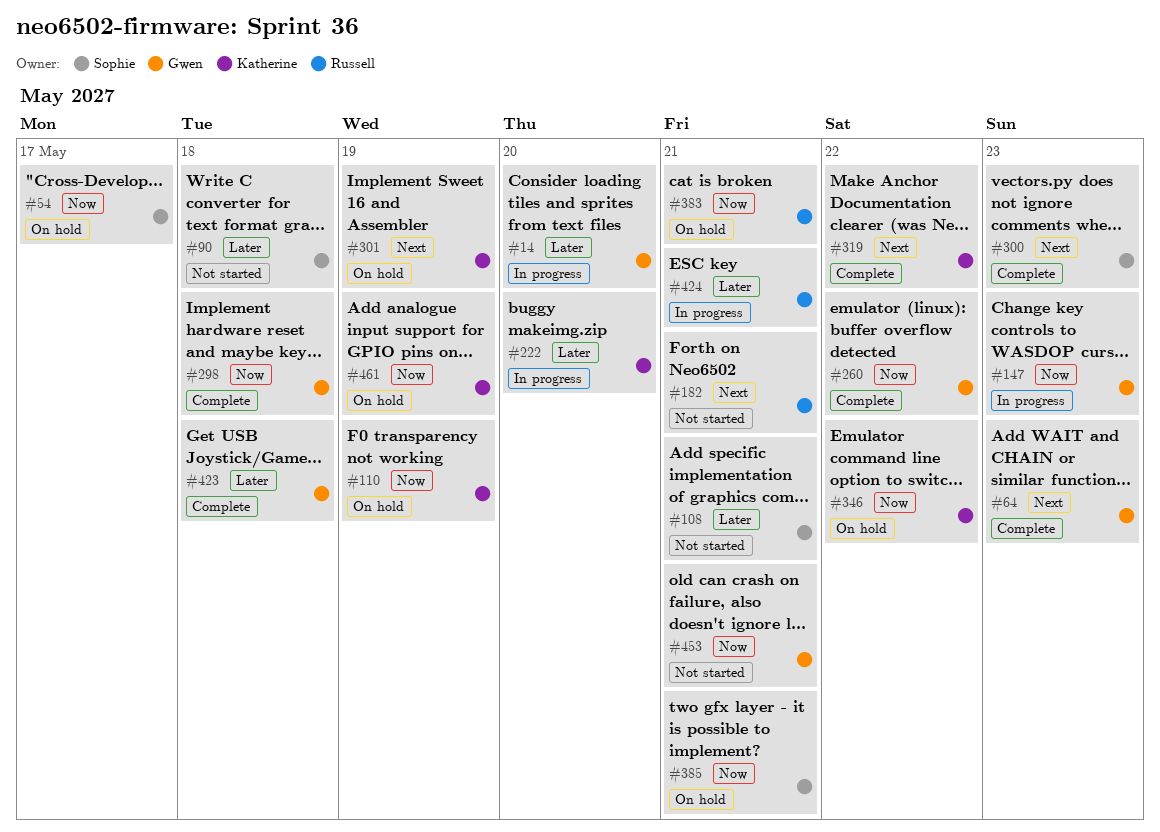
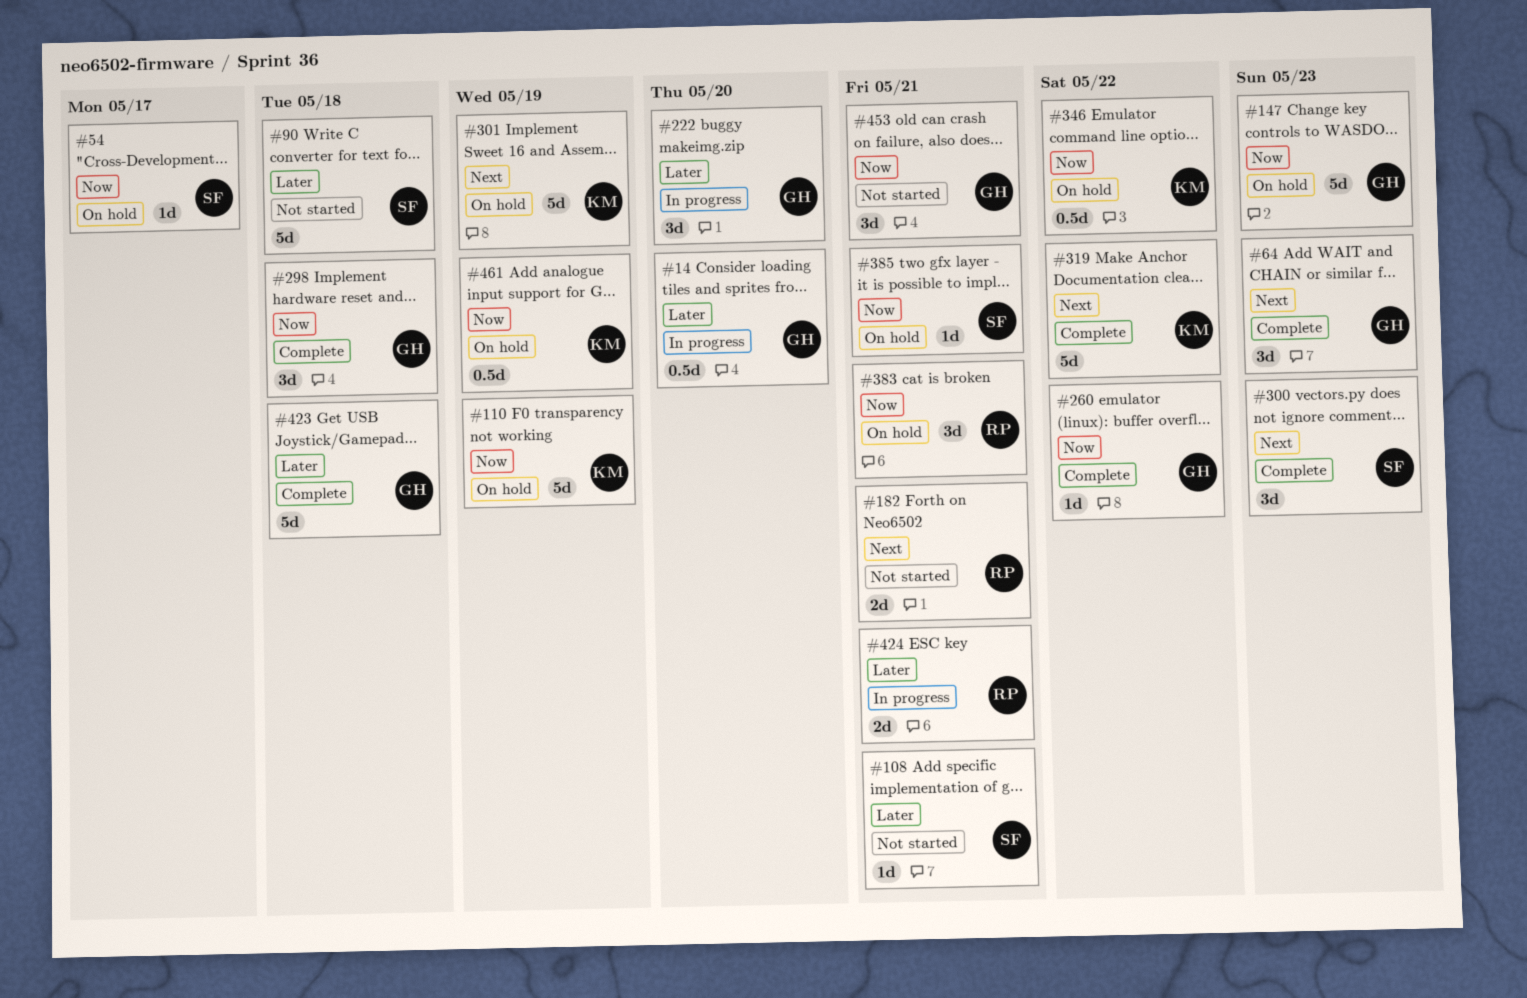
#147, status: In progress -> On hold
#222, owner: Katherine -> Gwen

